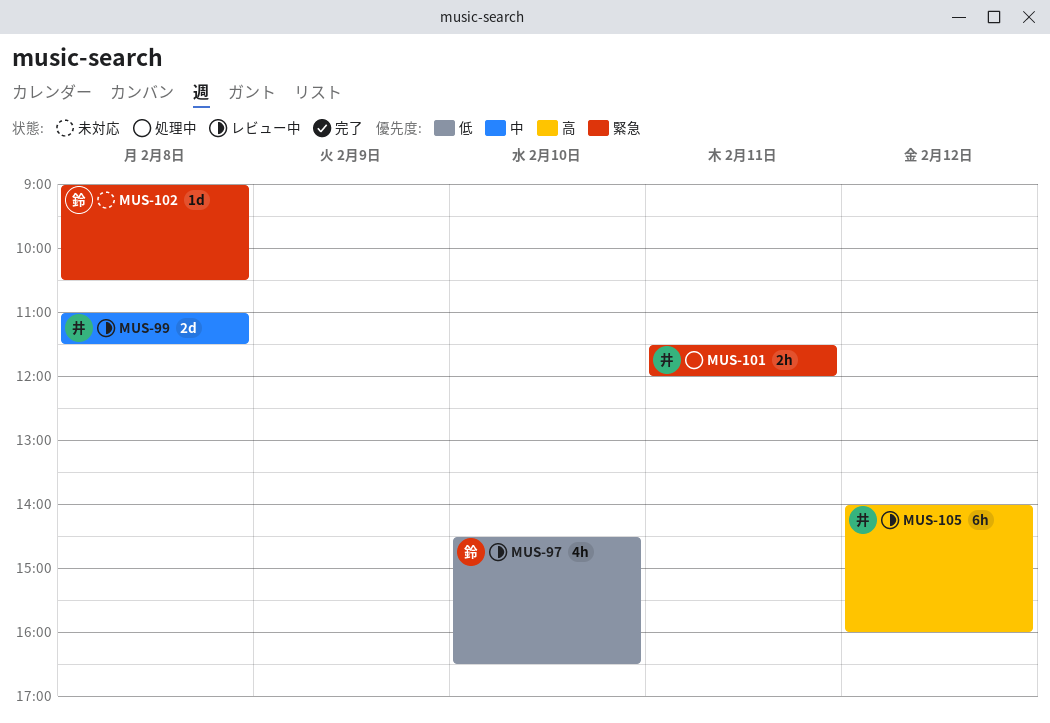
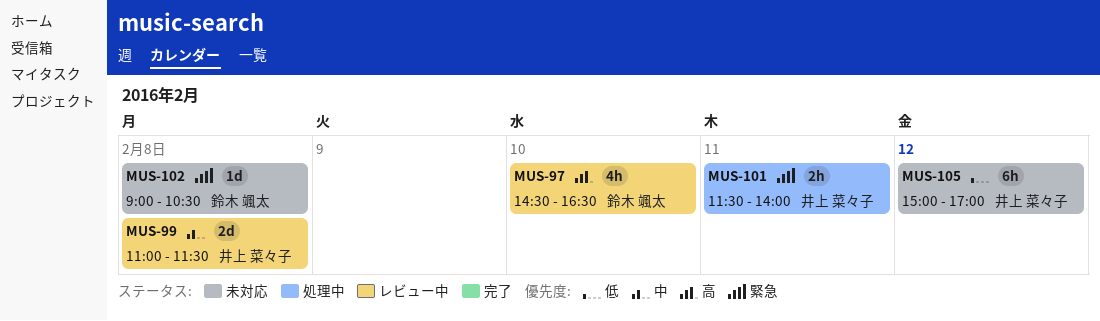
MUS-97, priority: 低 -> 高
MUS-101, ends: 12:00 -> 14:00
MUS-105, status: レビュー中 -> 未対応
MUS-105, priority: 高 -> 低
MUS-105, begins: 14:00 -> 15:00
MUS-105, ends: 16:00 -> 17:00

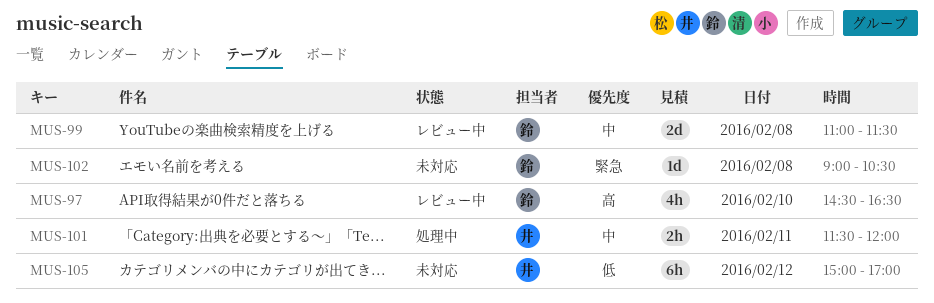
MUS-99, owner: 井上 菜々子 -> 鈴木 颯太
MUS-101, priority: 緊急 -> 中
MUS-101, ends: 14:00 -> 12:00

